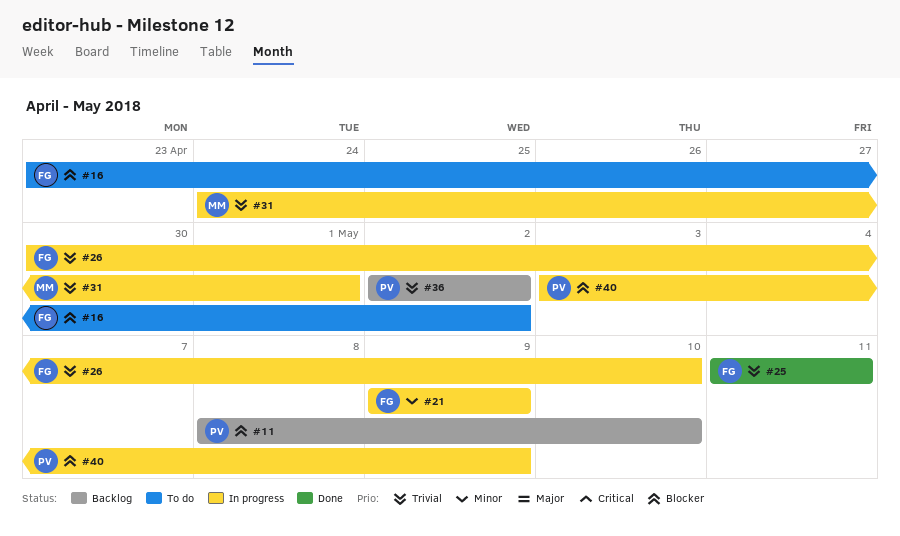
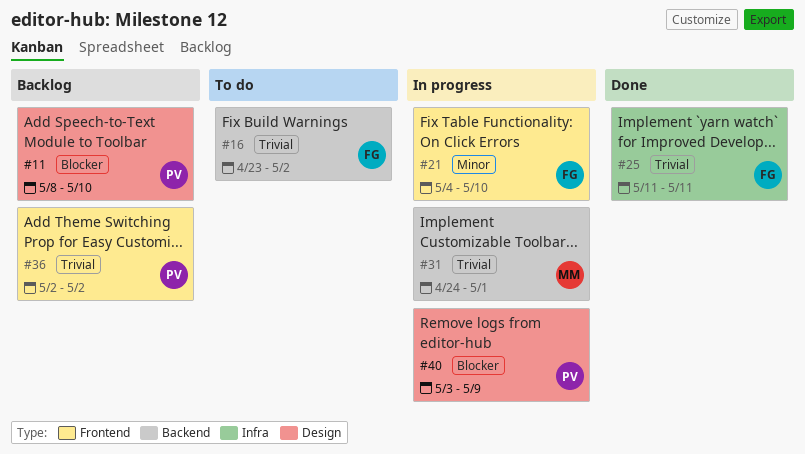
#16, priority: Blocker -> Trivial
#21, start: May 9 -> May 4
#21, due: May 9 -> May 10
#26: present -> none

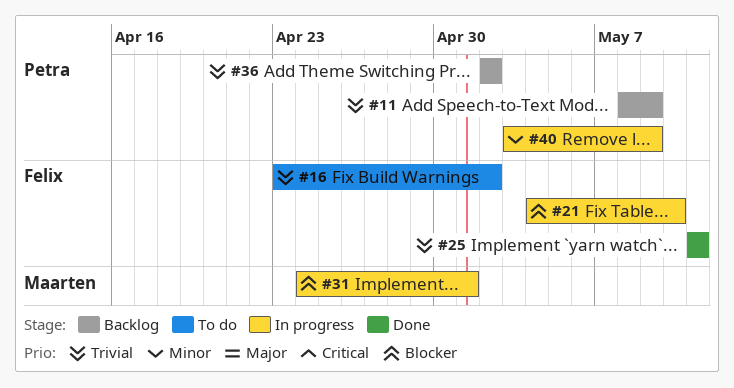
#11, priority: Blocker -> Trivial
#11, due: May 10 -> May 9
#21, priority: Minor -> Blocker
#31, priority: Trivial -> Blocker
#40, priority: Blocker -> Minor

